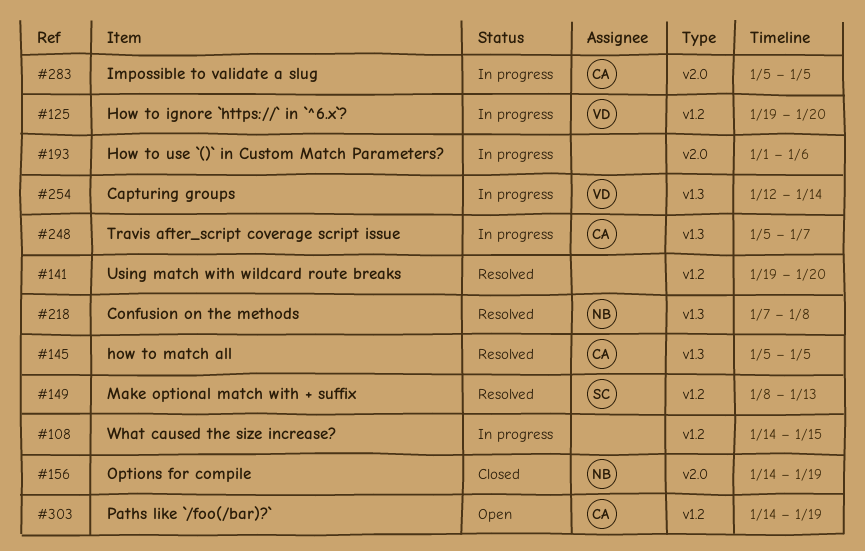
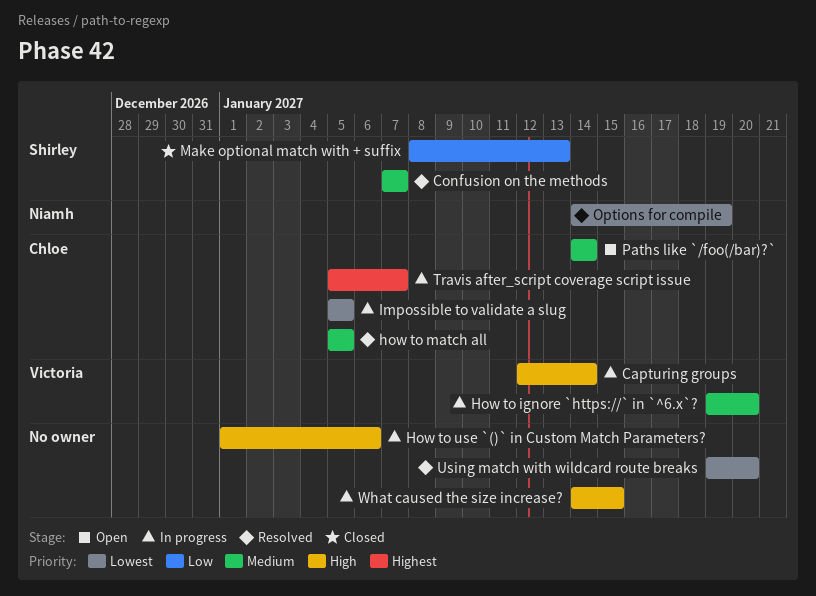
Confusion on the methods, owner: Niamh -> Shirley
Confusion on the methods, due: Jan 8 -> Jan 7
Make optional match with + suffix, status: Resolved -> Closed
Options for compile, status: Closed -> Resolved
Paths like `/foo(/bar)?`, due: Jan 19 -> Jan 14

